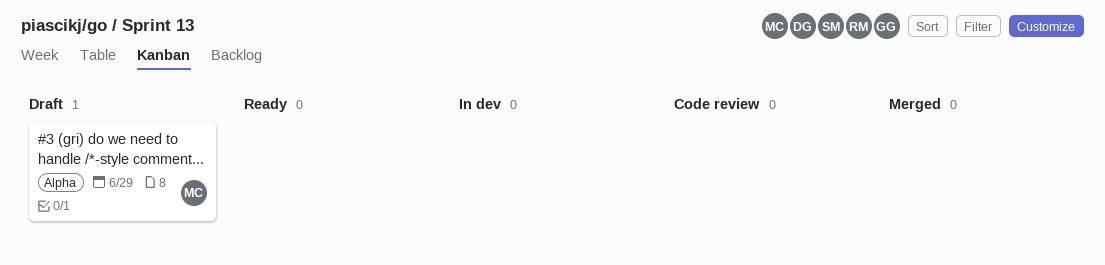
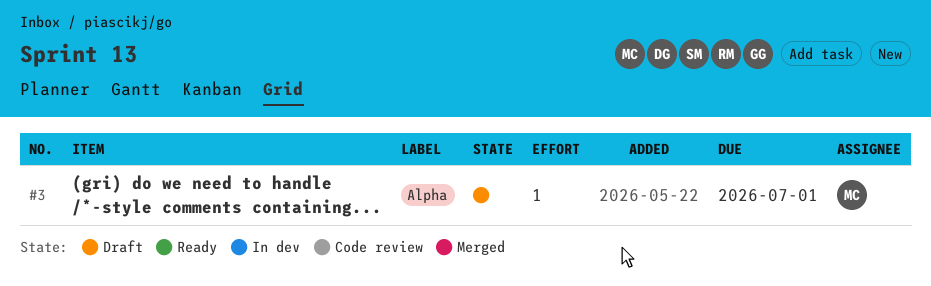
#3, due: Jun 29 -> Jul 1

